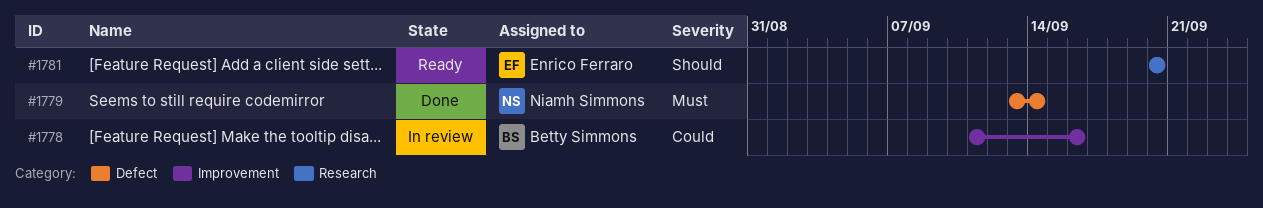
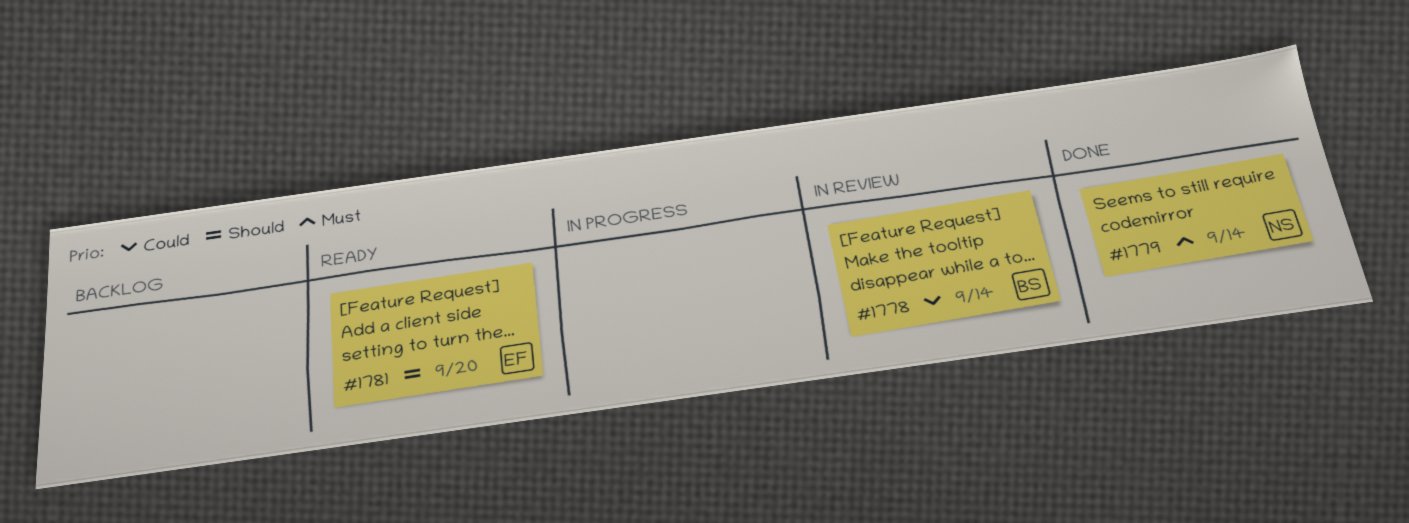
#1778, due: Sep 16 -> Sep 14

